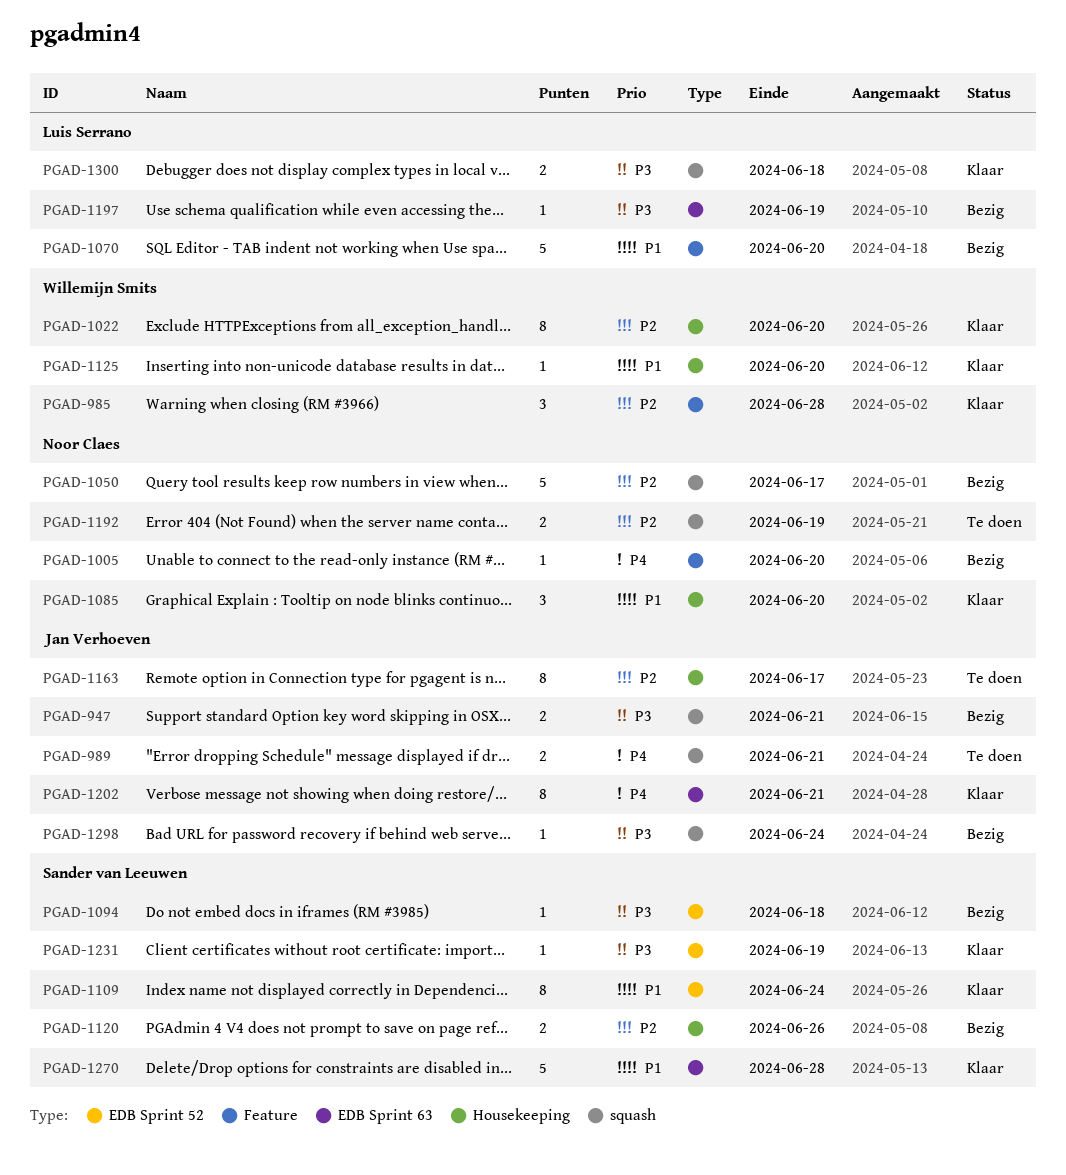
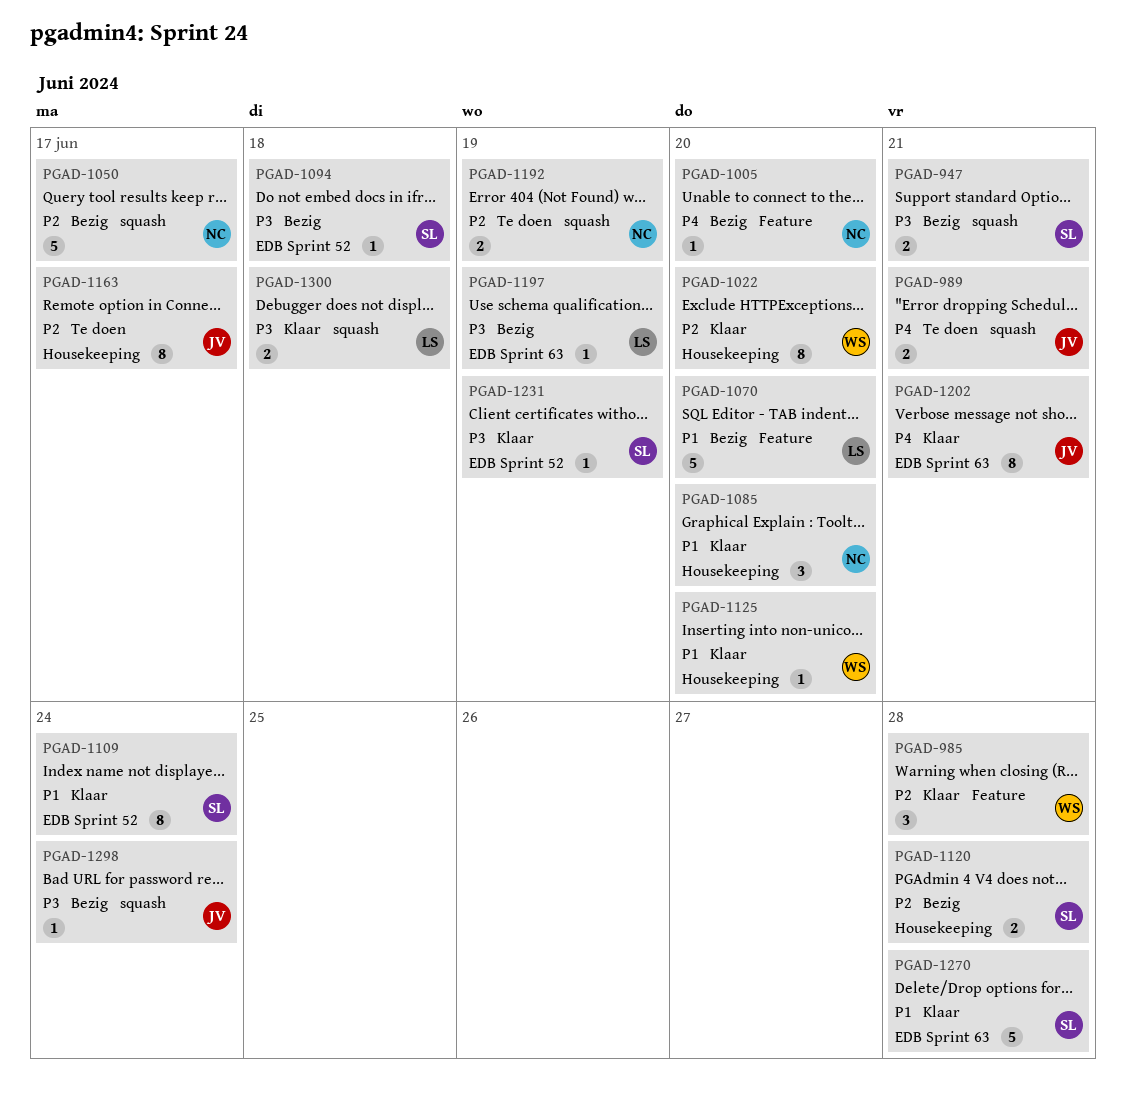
PGAD-947, owner: Jan Verhoeven -> Sander van Leeuwen
PGAD-1120, due: Jun 26 -> Jun 28

